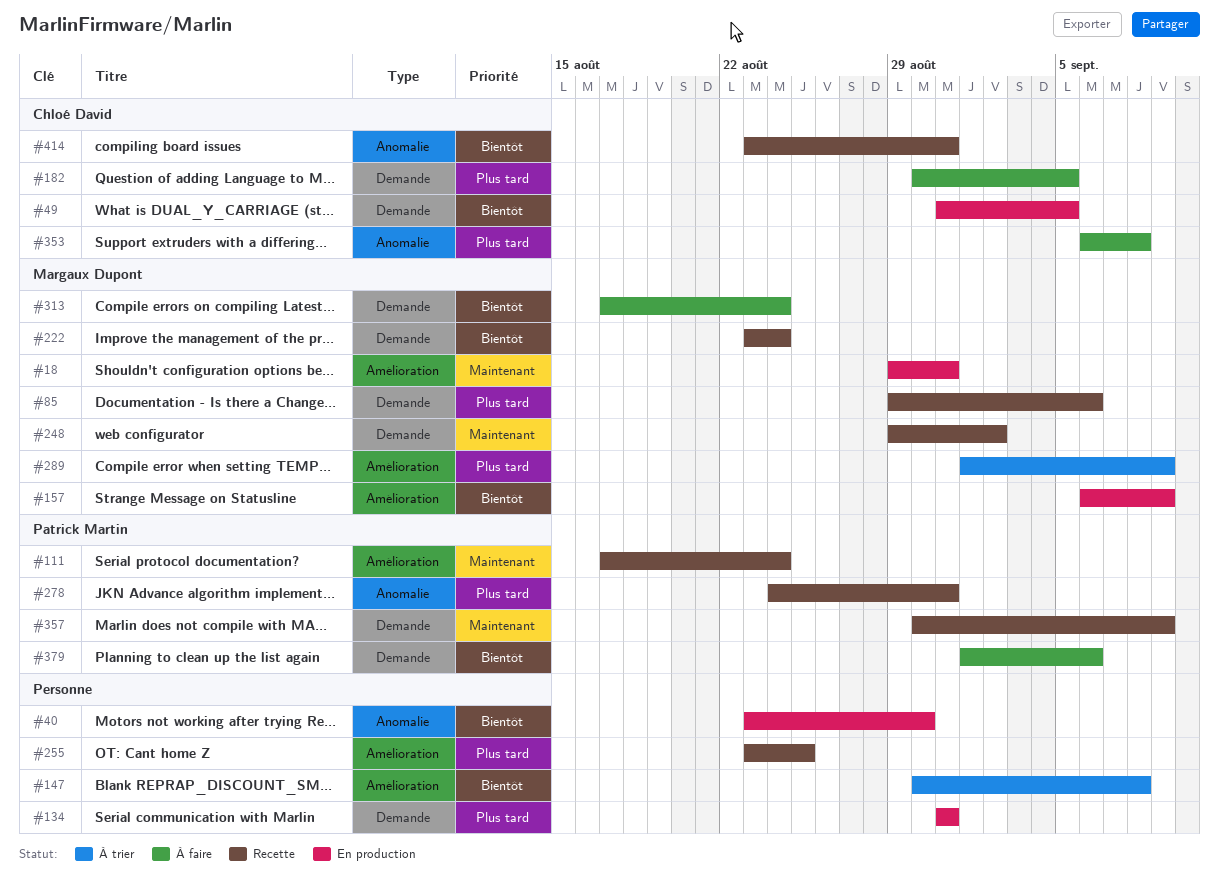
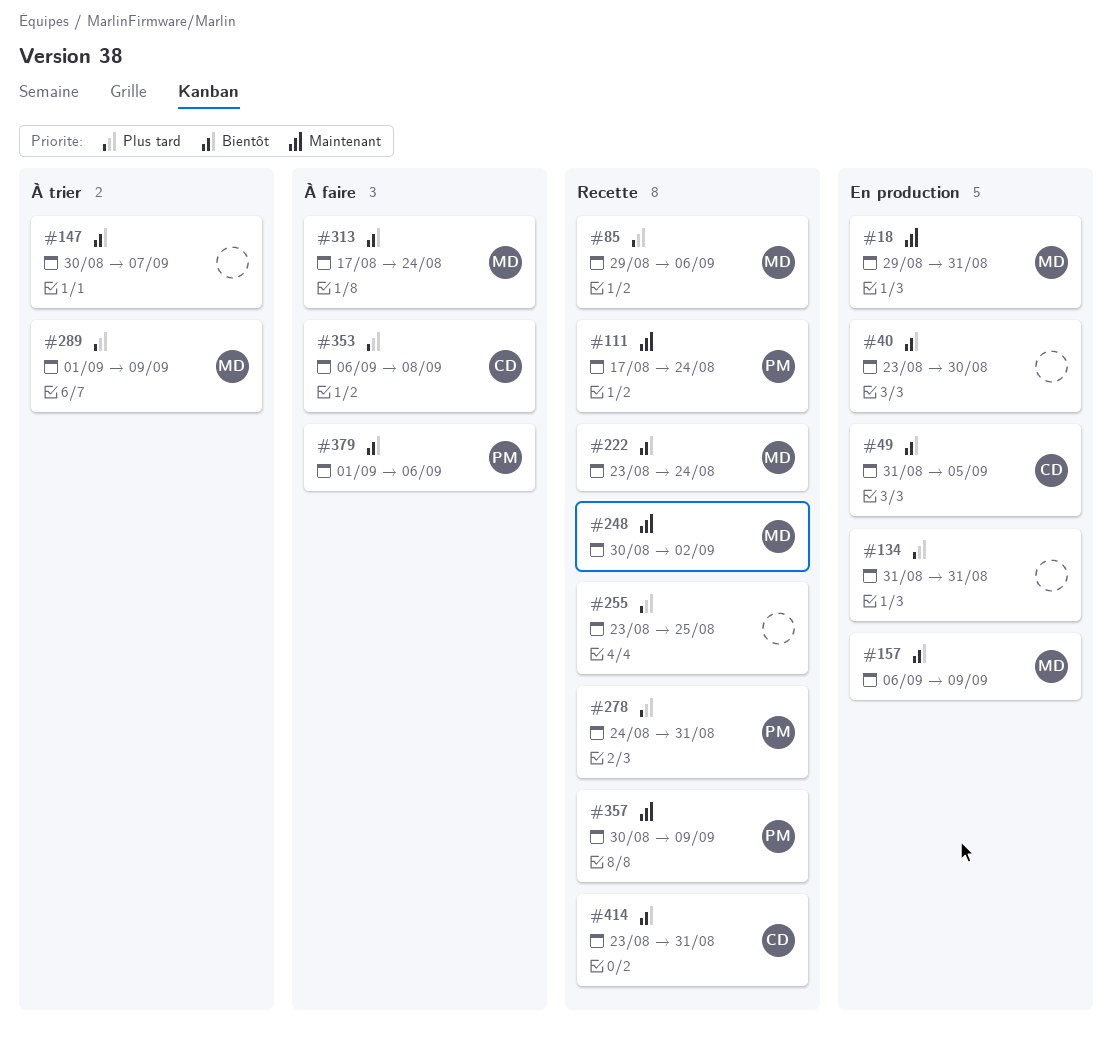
#147, due: Sep 8 -> Sep 7
#182: present -> none
#248, start: Aug 29 -> Aug 30

